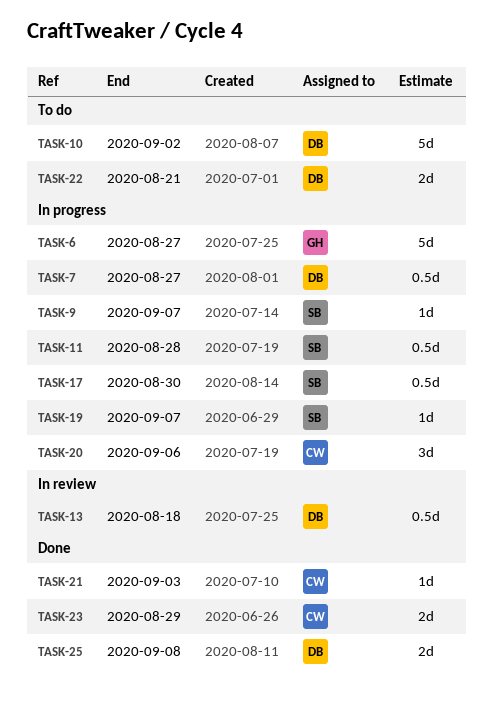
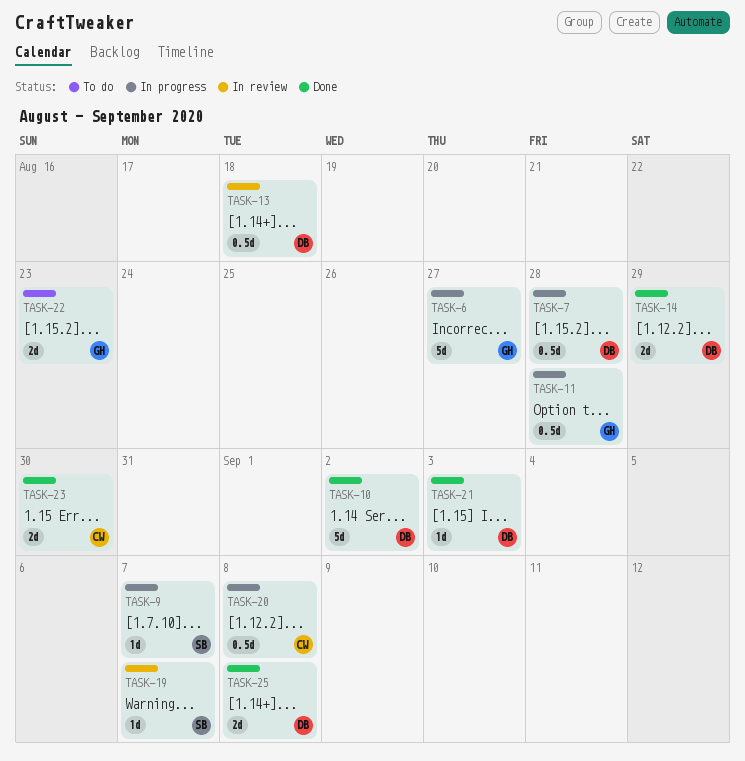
TASK-7, due: Aug 27 -> Aug 28
TASK-10, status: To do -> Done
TASK-11, owner: SB -> GH
TASK-14: none -> present
TASK-17: present -> none
TASK-19, status: In progress -> In review
TASK-20, estimate: 3d -> 0.5d
TASK-20, due: Sep 6 -> Sep 8
TASK-21, owner: CW -> DB
TASK-22, owner: DB -> GH
TASK-22, due: Aug 21 -> Aug 23
TASK-23, due: Aug 29 -> Aug 30

